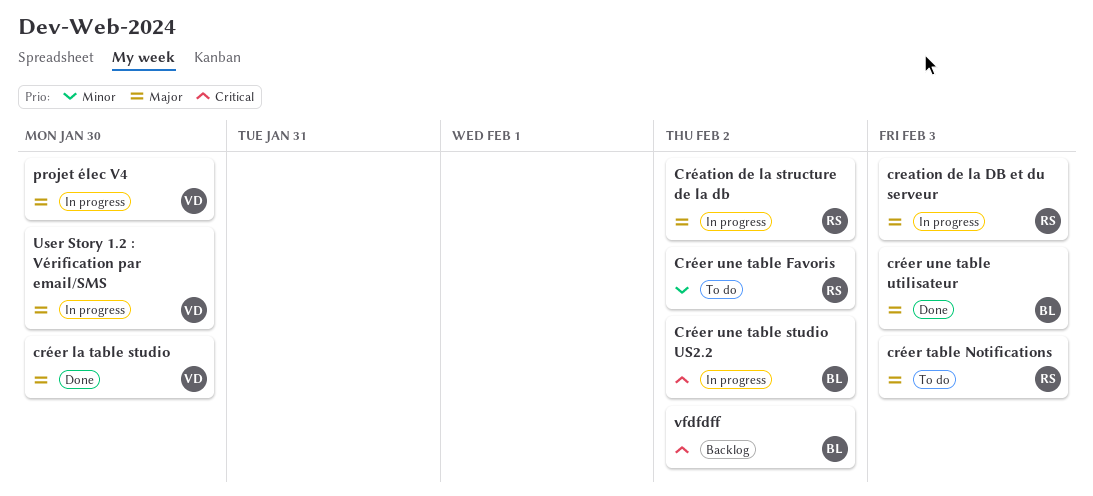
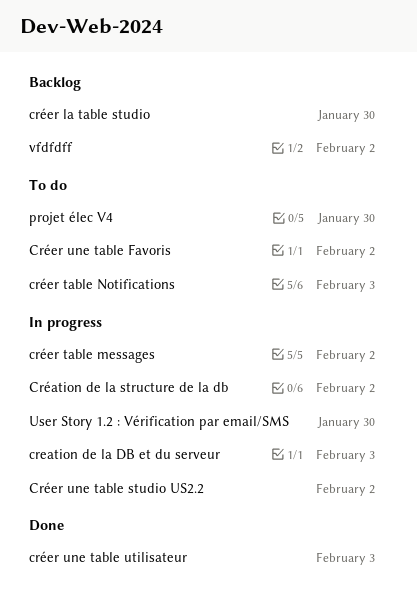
créer la table studio, status: Done -> Backlog
créer table messages: none -> present
projet élec V4, status: In progress -> To do

